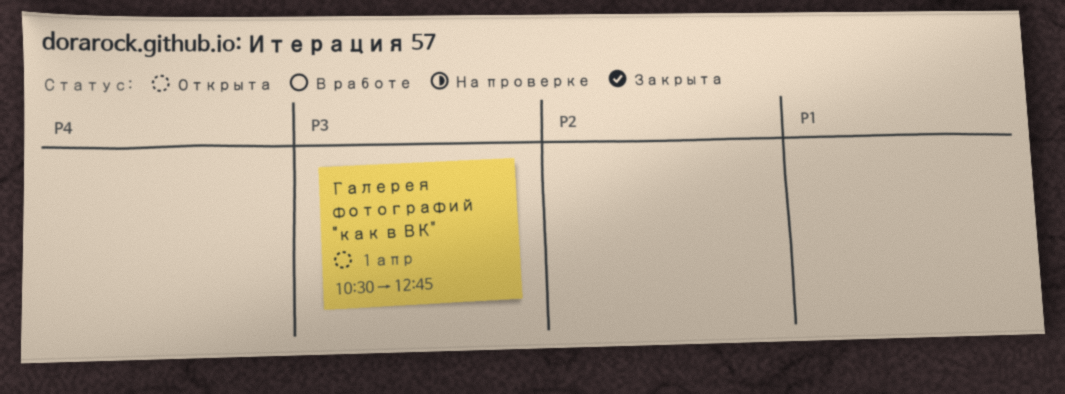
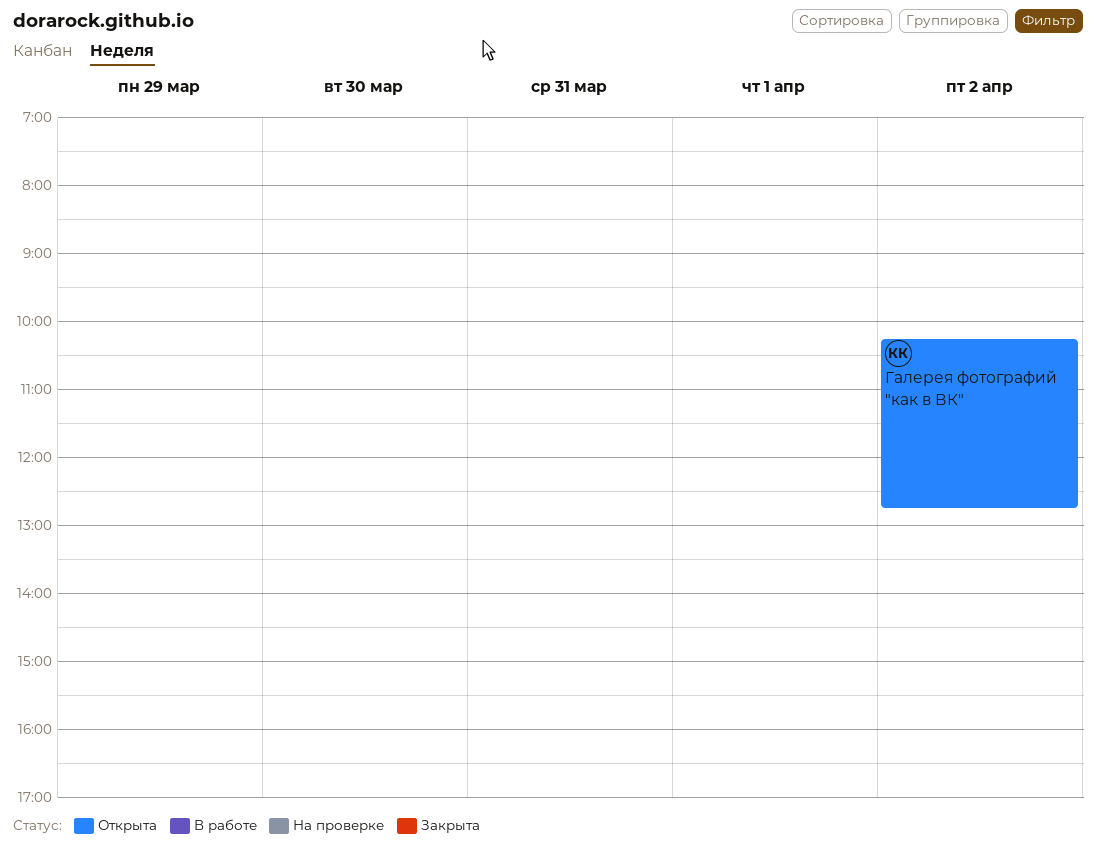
Галерея фотографий "как в ВК", day: Apr 1 -> Apr 2
Галерея фотографий "как в ВК", begins: 10:30 -> 10:15

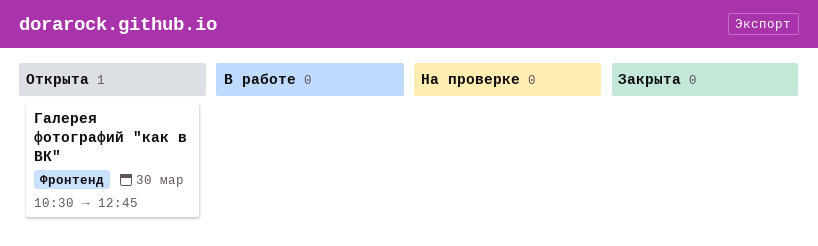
Галерея фотографий "как в ВК", day: Apr 2 -> Mar 30
Галерея фотографий "как в ВК", begins: 10:15 -> 10:30

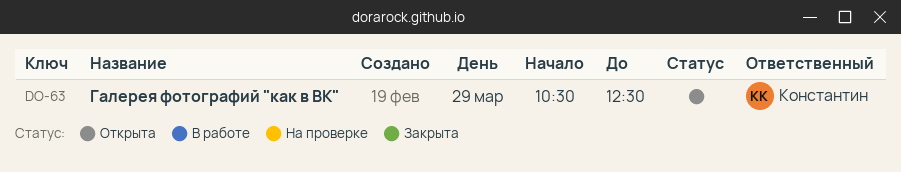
Галерея фотографий "как в ВК", day: Mar 30 -> Mar 29
Галерея фотографий "как в ВК", ends: 12:45 -> 12:30

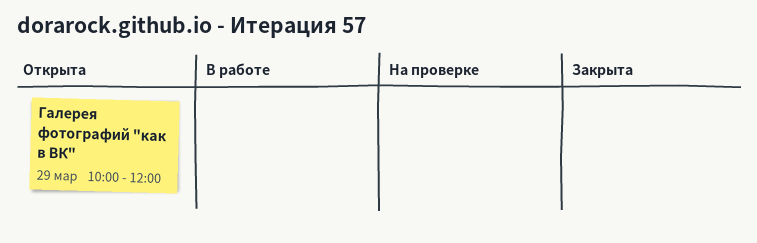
Галерея фотографий "как в ВК", begins: 10:30 -> 10:00
Галерея фотографий "как в ВК", ends: 12:30 -> 12:00

